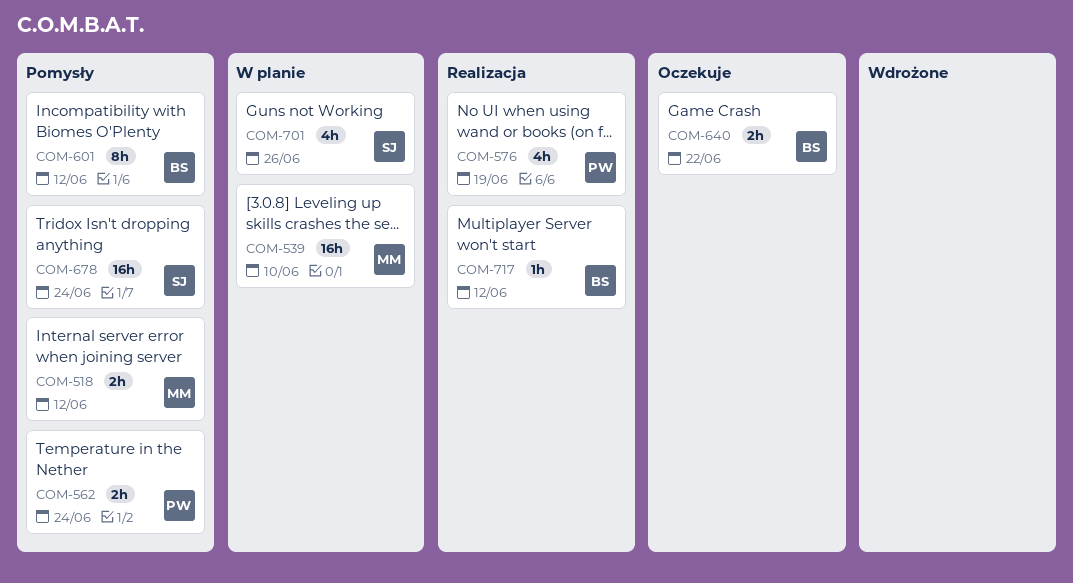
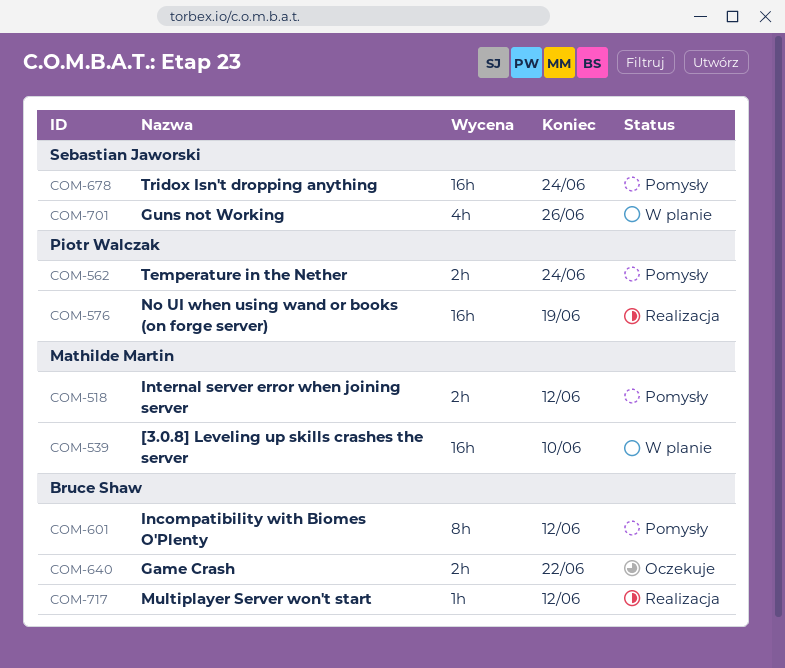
COM-576, estimate: 4h -> 16h

